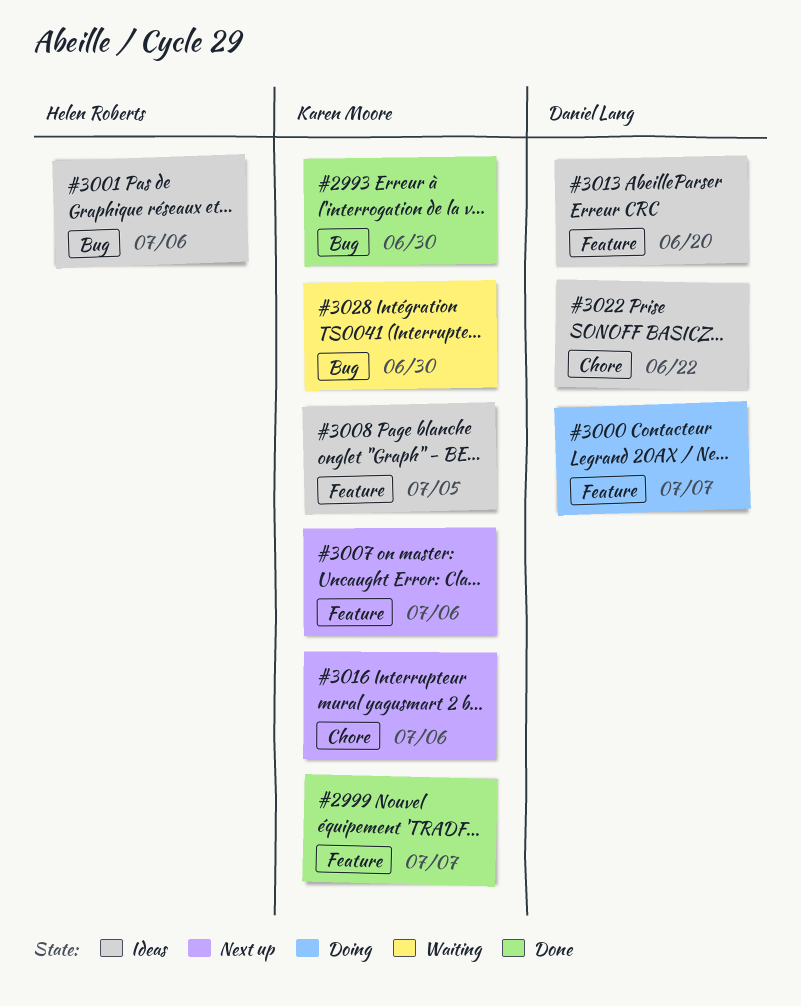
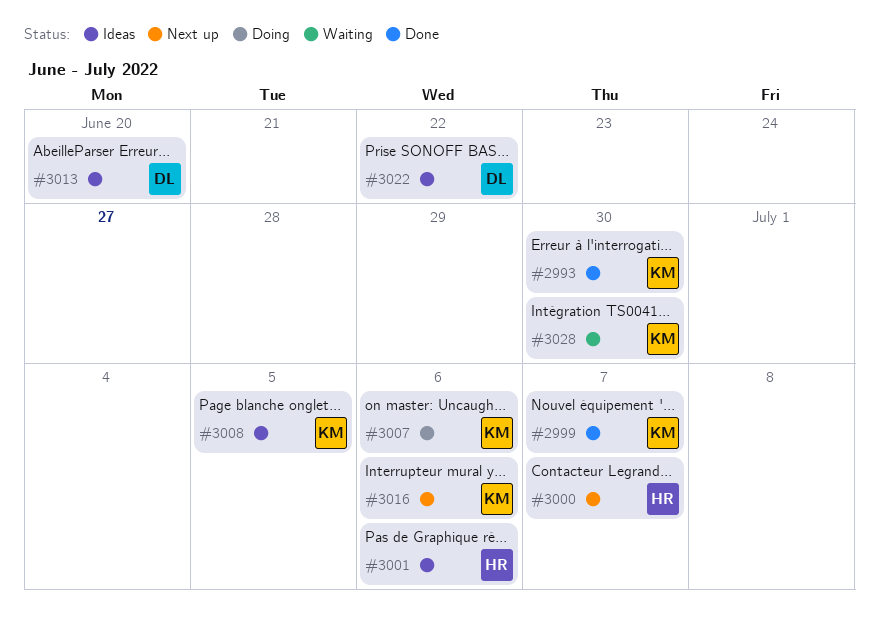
#3000, status: Doing -> Next up
#3000, owner: Daniel Lang -> Helen Roberts
#3007, status: Next up -> Doing

